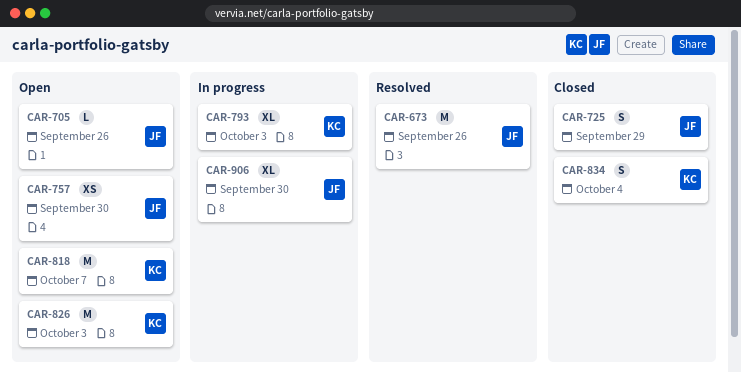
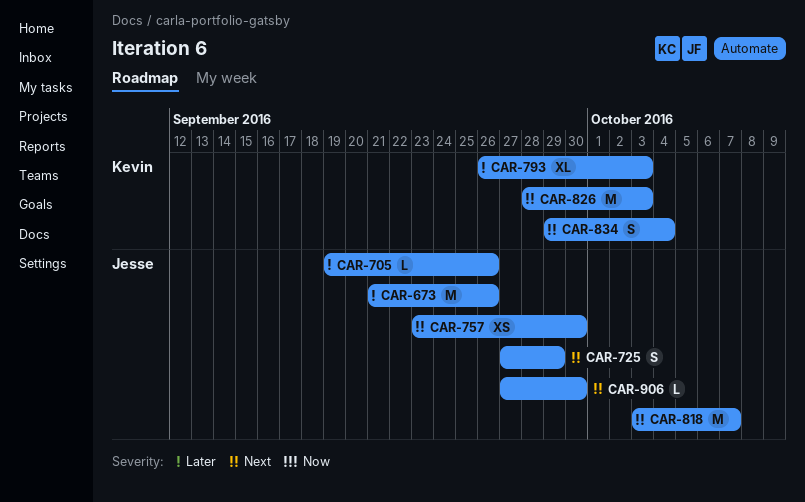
CAR-818, owner: Kevin -> Jesse
CAR-906, estimate: XL -> L

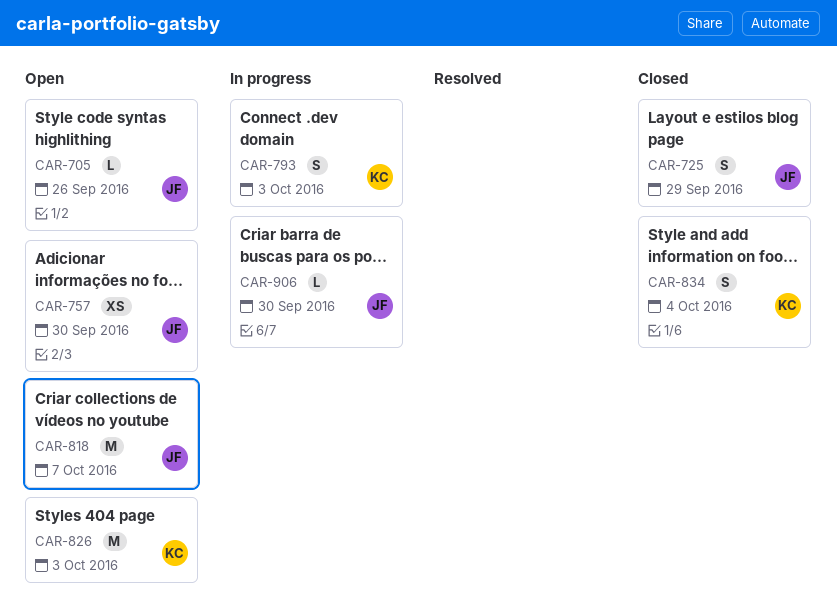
CAR-673: present -> none
CAR-793, estimate: XL -> S

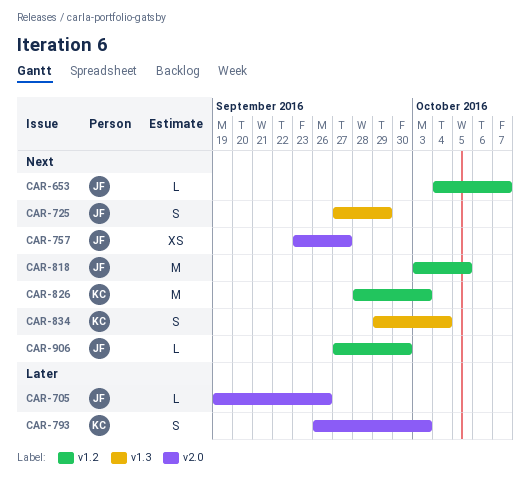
CAR-653: none -> present
CAR-757, due: Sep 30 -> Sep 27
CAR-818, due: Oct 7 -> Oct 5

